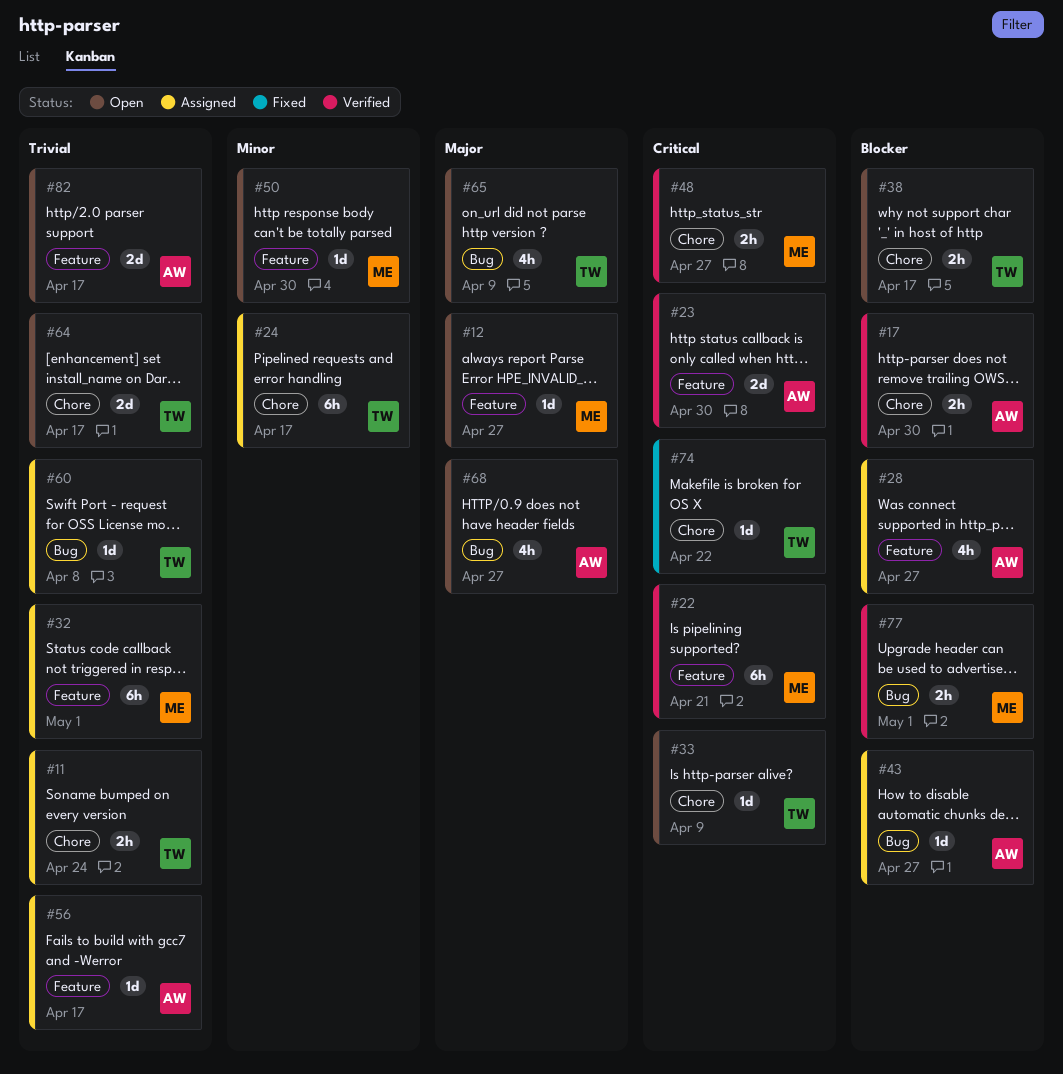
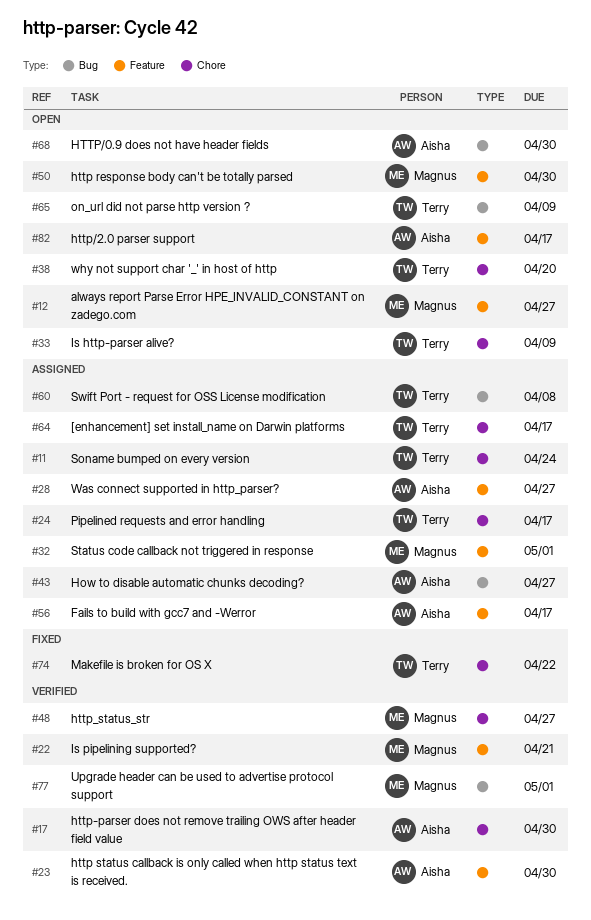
#38, due: Apr 17 -> Apr 20
#64, status: Open -> Assigned
#68, due: Apr 27 -> Apr 30

